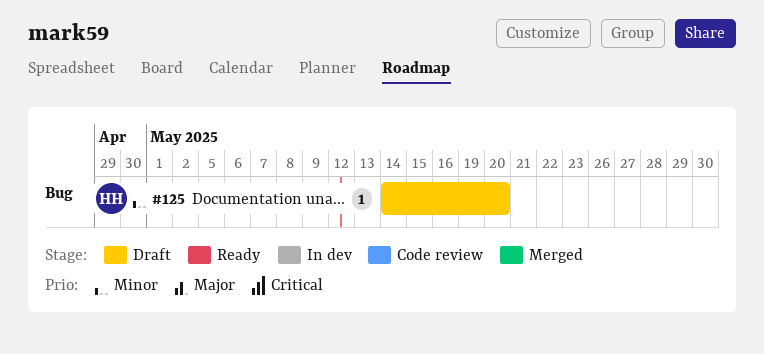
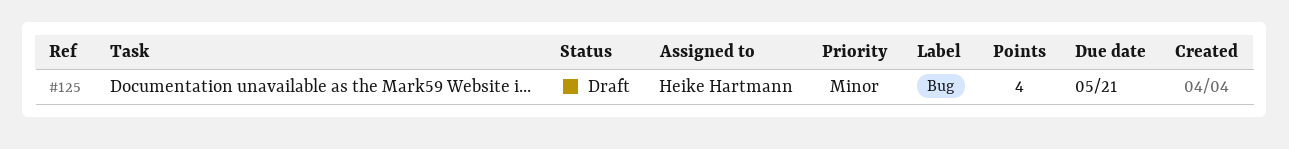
#125, estimate: 1 -> 4
#125, due: May 20 -> May 21

